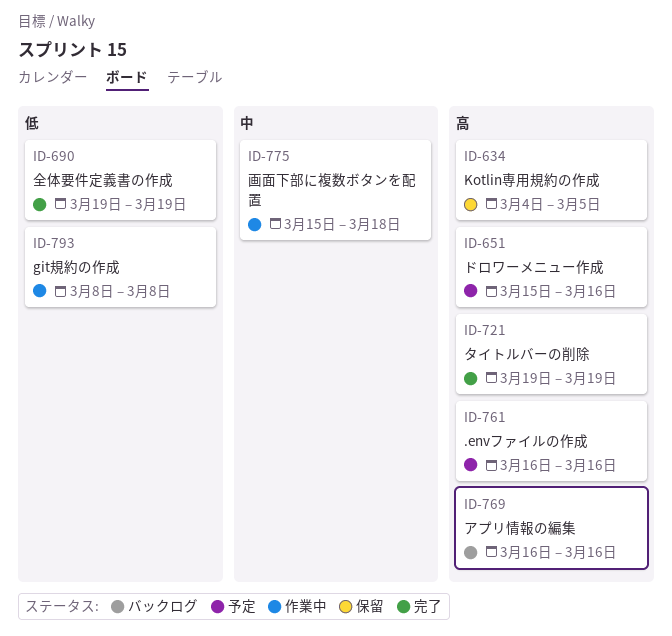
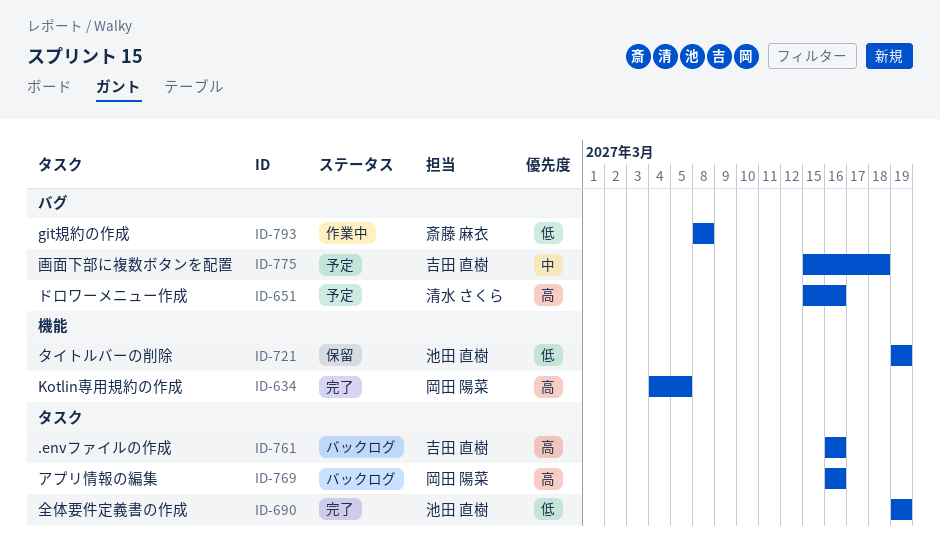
ID-634, status: 保留 -> 完了
ID-721, status: 完了 -> 保留
ID-721, priority: 高 -> 低
ID-761, status: 予定 -> バックログ
ID-775, status: 作業中 -> 予定

